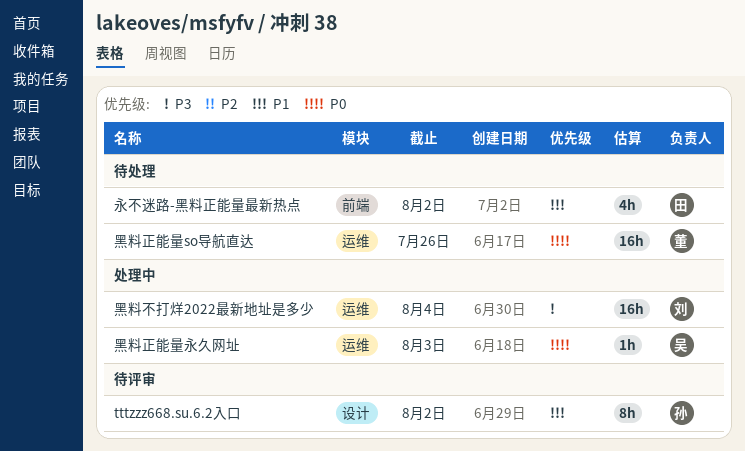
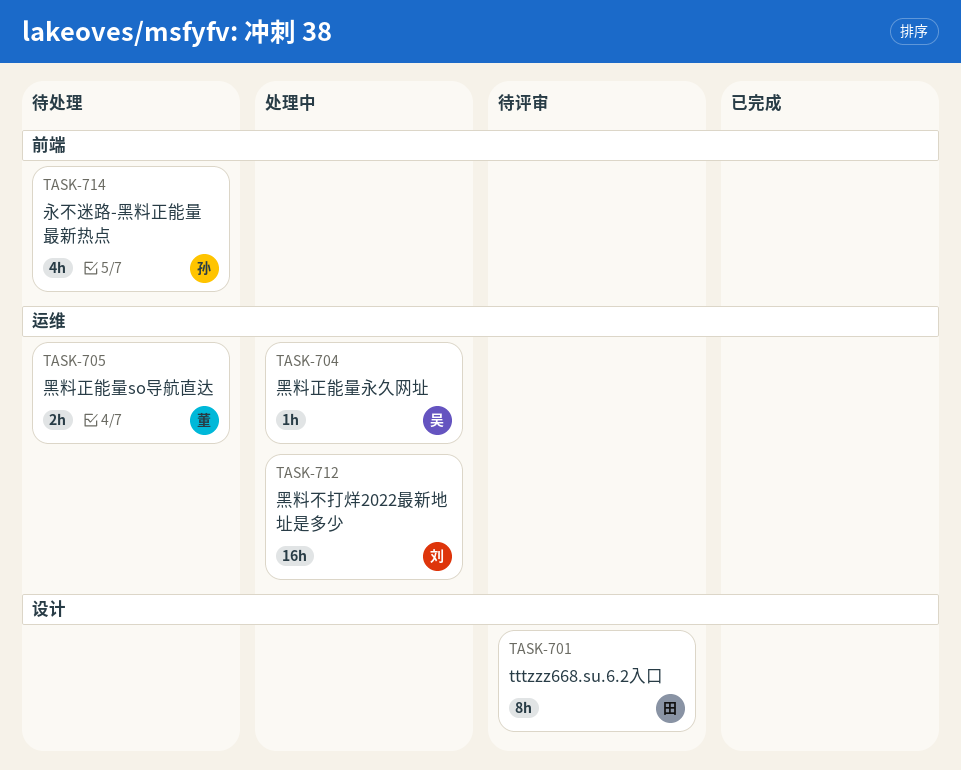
tttzzz668.su.6.2入口, owner: 孙 -> 田
永不迷路-黑料正能量最新热点, owner: 田 -> 孙
黑料正能量so导航直达, estimate: 16h -> 2h

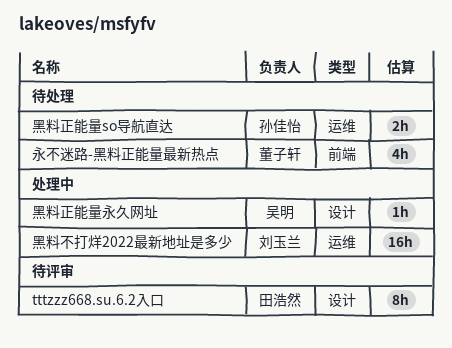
永不迷路-黑料正能量最新热点, owner: 孙佳怡 -> 董子轩
黑料正能量so导航直达, owner: 董子轩 -> 孙佳怡
黑料正能量永久网址, label: 运维 -> 设计

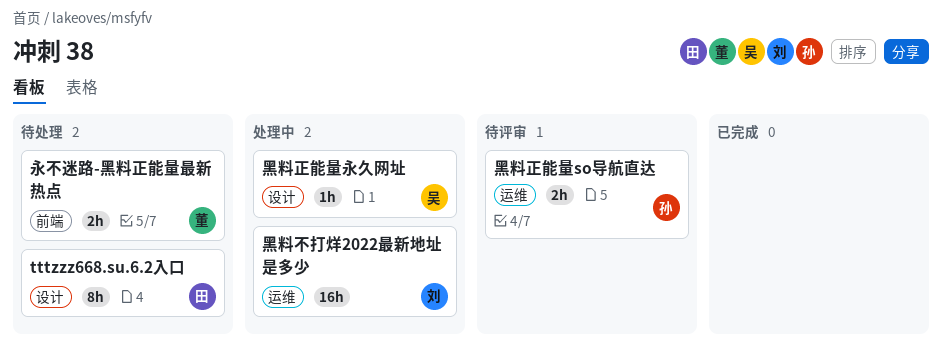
tttzzz668.su.6.2入口, status: 待评审 -> 待处理
永不迷路-黑料正能量最新热点, estimate: 4h -> 2h
黑料正能量so导航直达, status: 待处理 -> 待评审

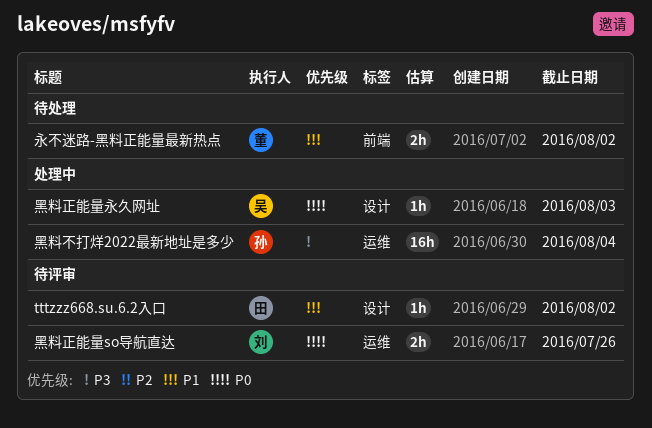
tttzzz668.su.6.2入口, status: 待处理 -> 待评审
tttzzz668.su.6.2入口, estimate: 8h -> 1h
黑料不打烊2022最新地址是多少, owner: 刘 -> 孙
黑料正能量so导航直达, owner: 孙 -> 刘

